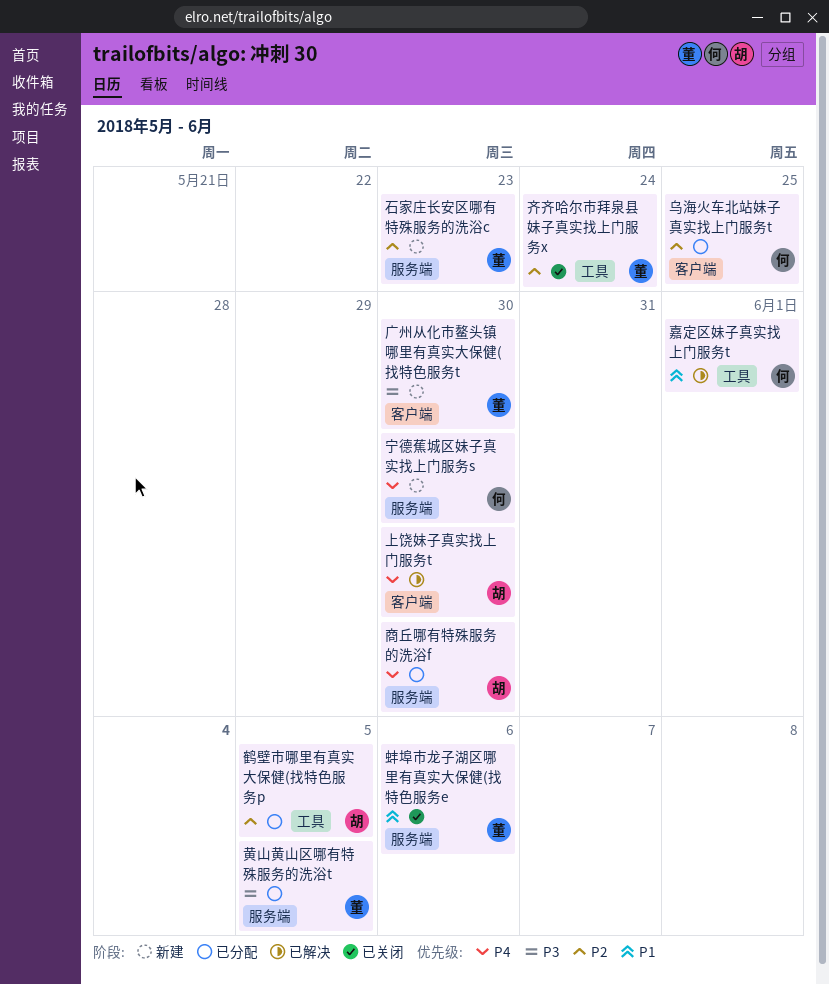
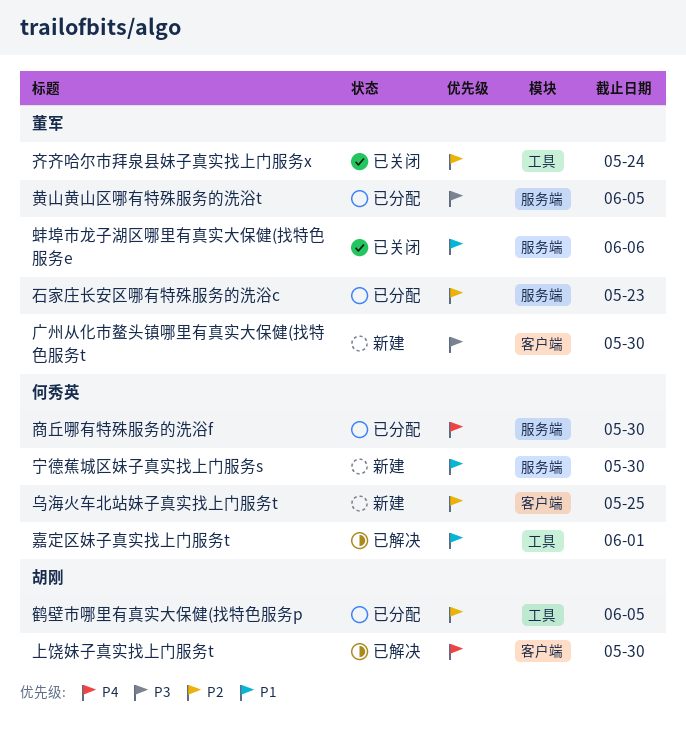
乌海火车北站妹子真实找上门服务t, status: 已分配 -> 新建
商丘哪有特殊服务的洗浴f, owner: 胡刚 -> 何秀英
宁德蕉城区妹子真实找上门服务s, priority: P4 -> P1
石家庄长安区哪有特殊服务的洗浴c, status: 新建 -> 已分配

